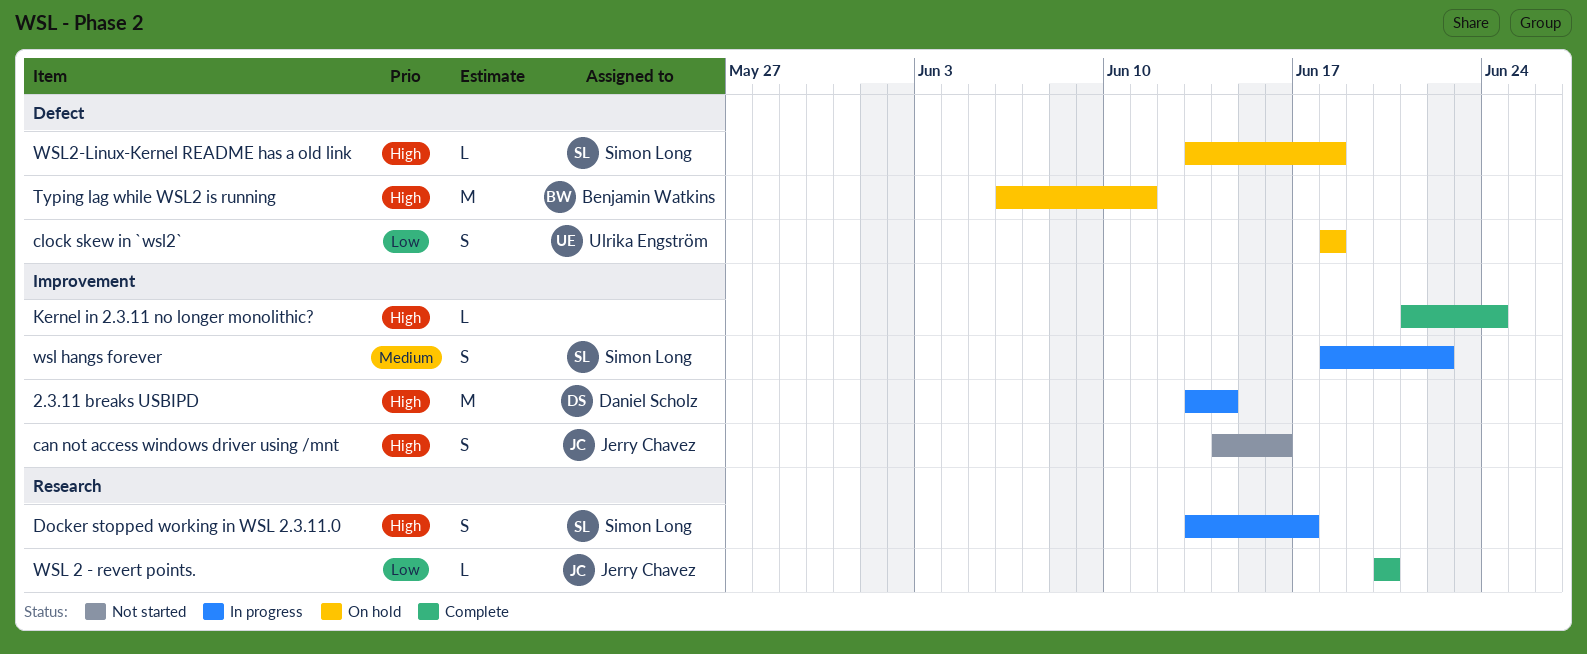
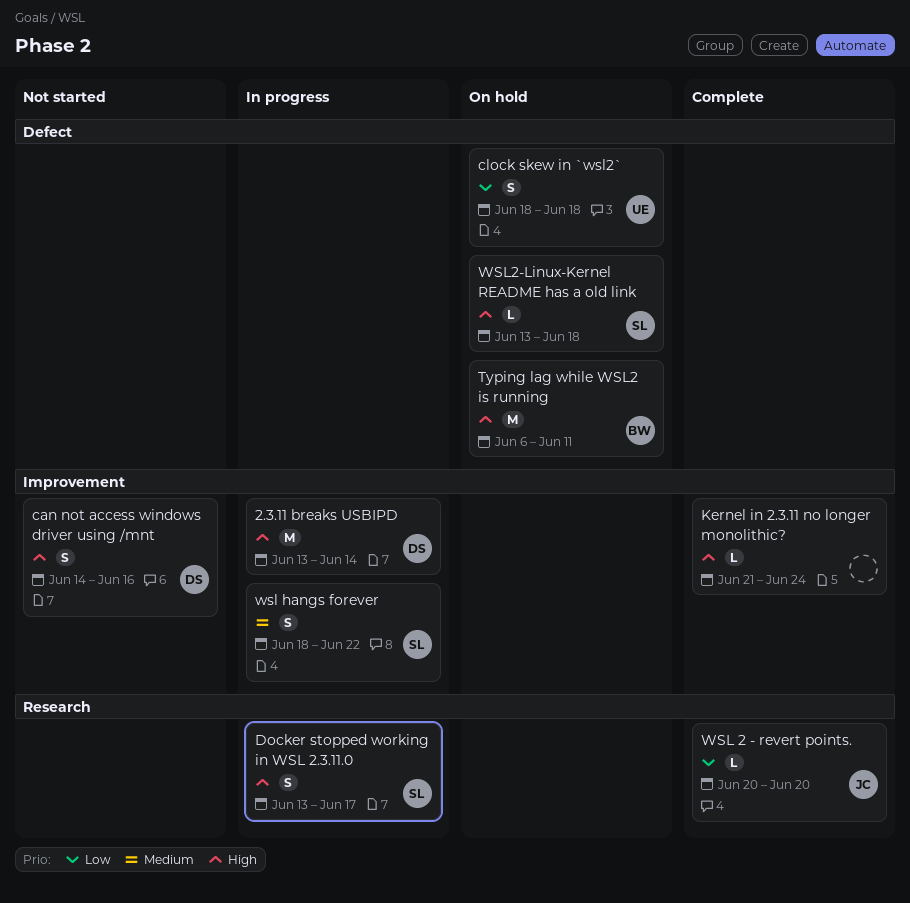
can not access windows driver using /mnt, owner: Jerry Chavez -> Daniel Scholz

